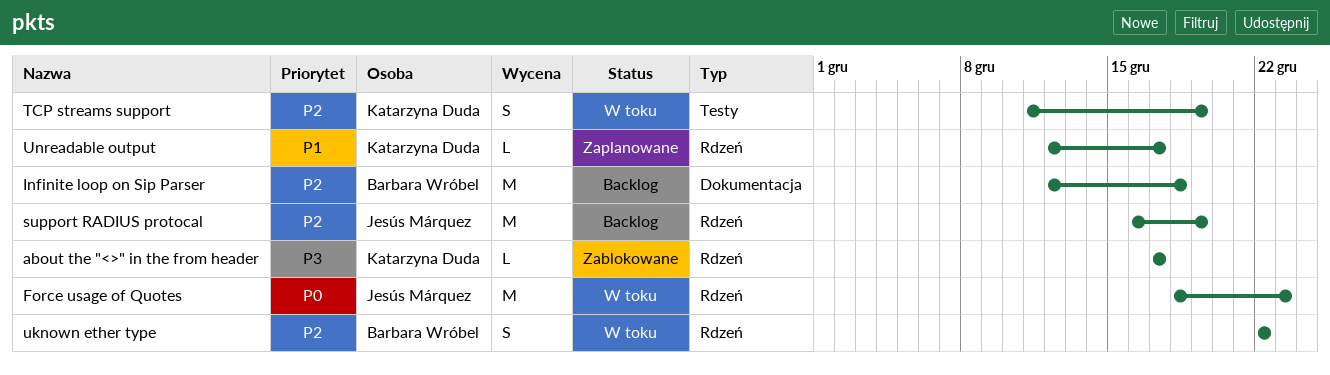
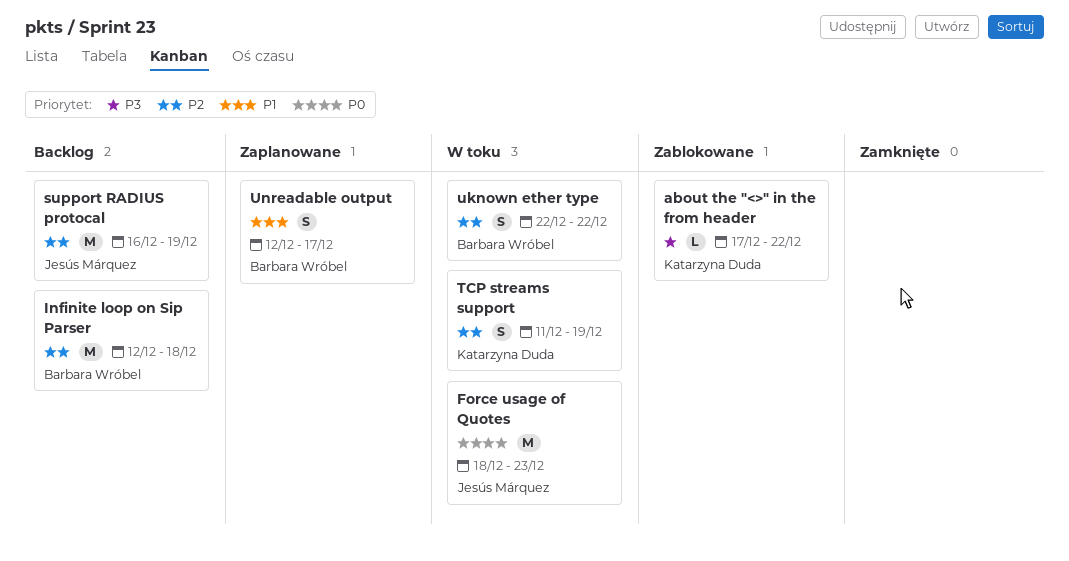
about the "<>" in the from header, due: Dec 17 -> Dec 22
Unreadable output, owner: Katarzyna Duda -> Barbara Wróbel
Unreadable output, estimate: L -> S

